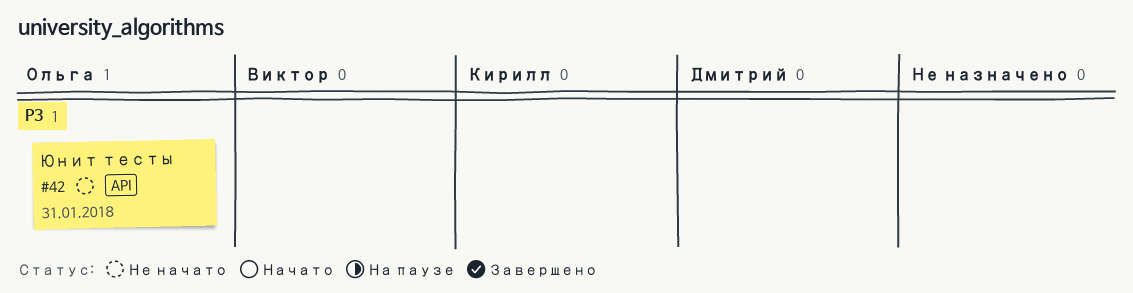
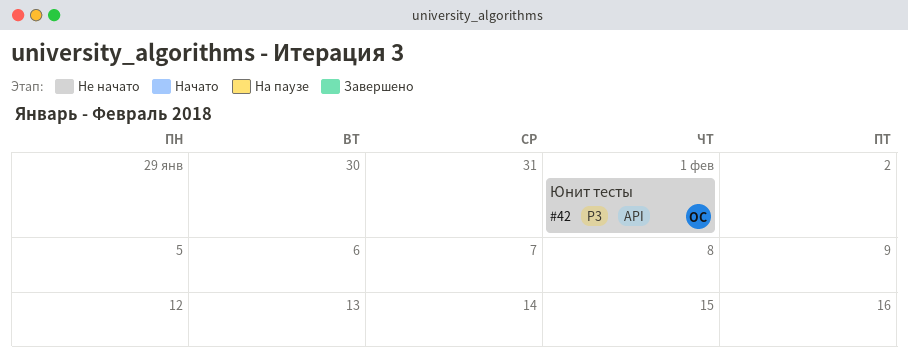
#42, due: Jan 31 -> Feb 1

